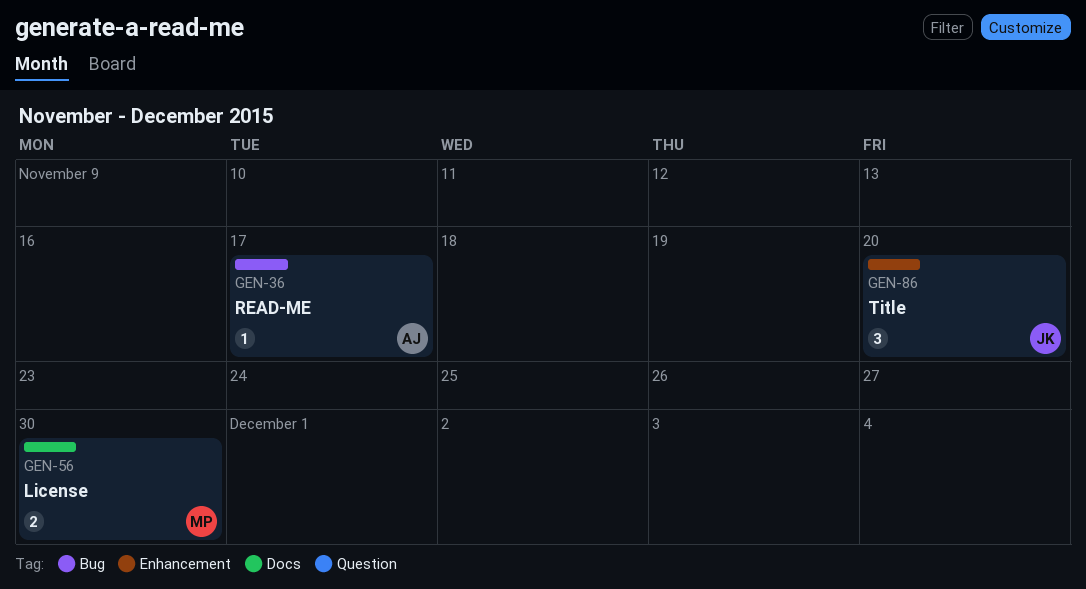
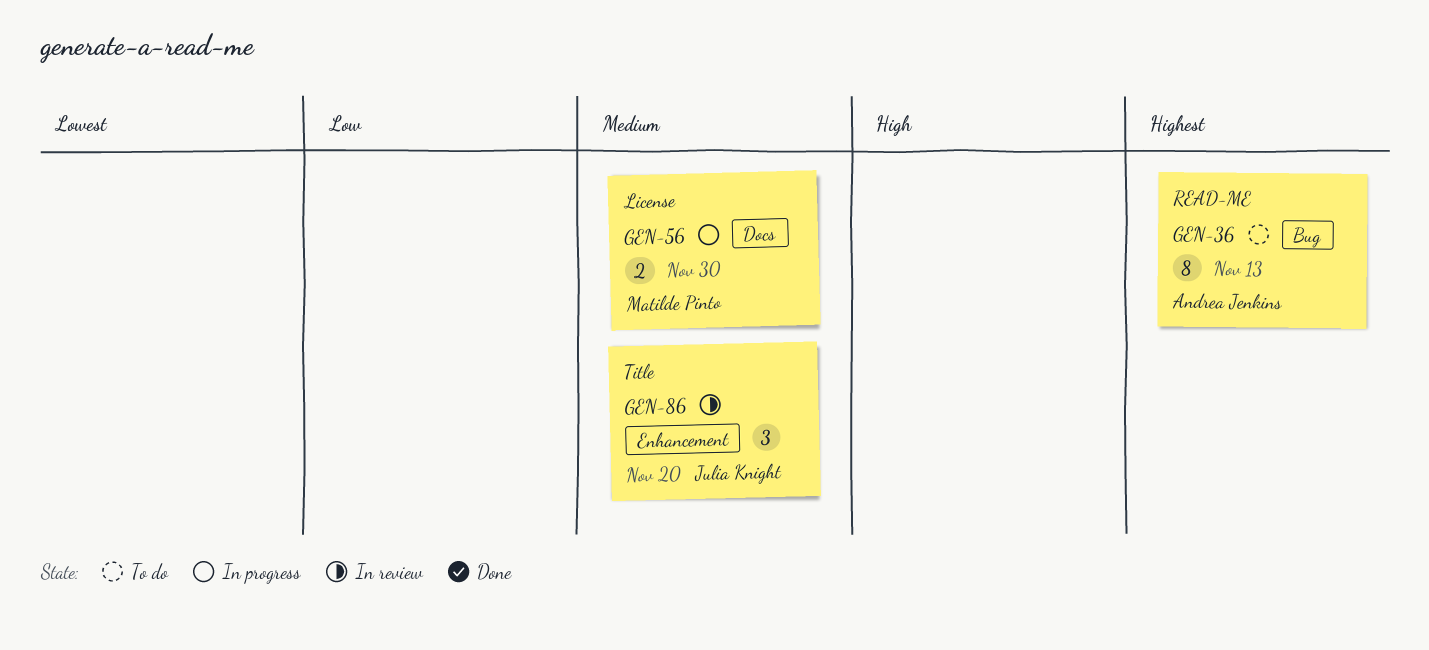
GEN-36, estimate: 1 -> 8
GEN-36, due: Nov 17 -> Nov 13

